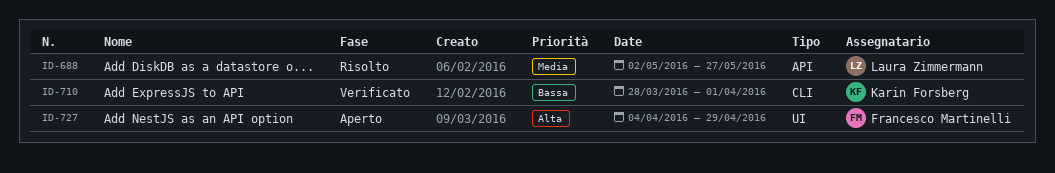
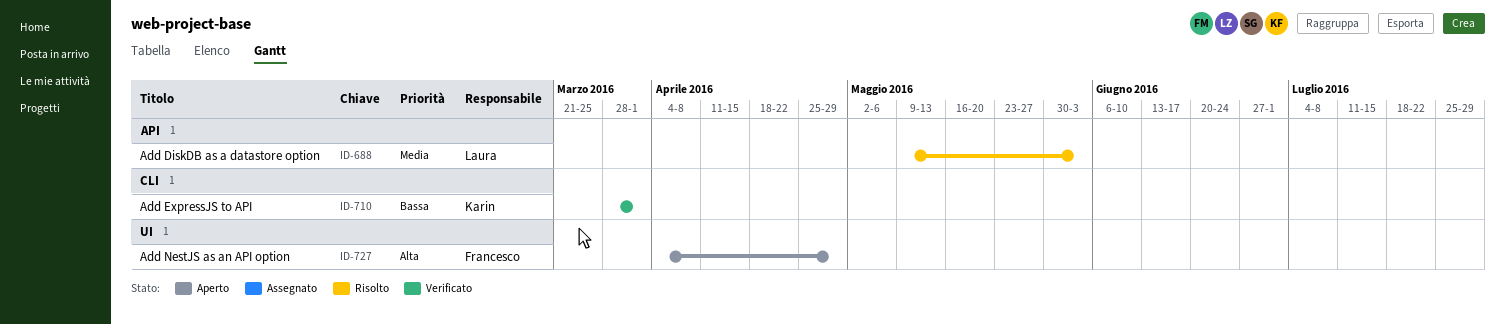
ID-688, start: May 2 -> May 9
ID-688, due: May 27 -> Jun 3

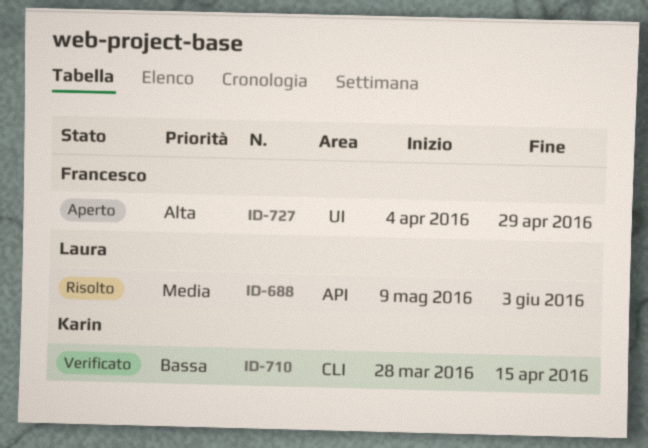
ID-710, due: Apr 1 -> Apr 15

